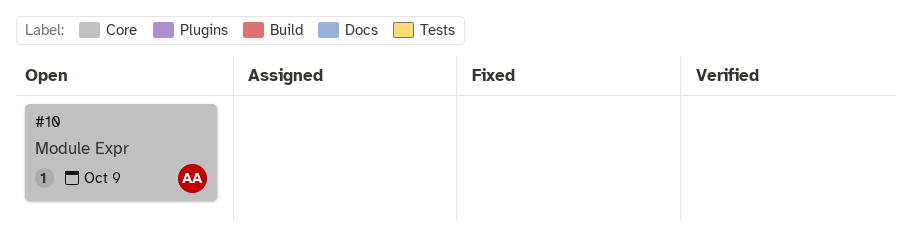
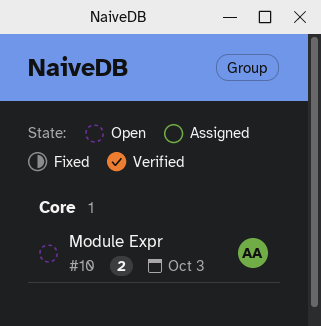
#10, estimate: 1 -> 2
#10, due: Oct 9 -> Oct 3

